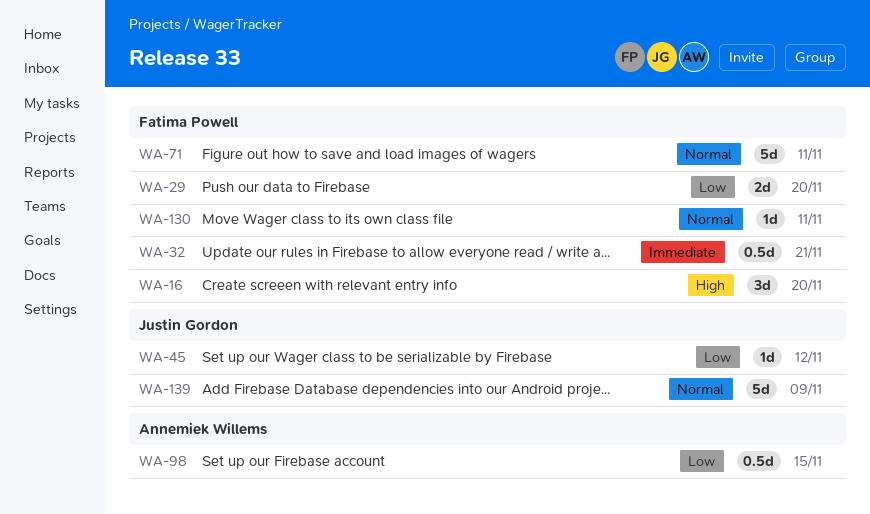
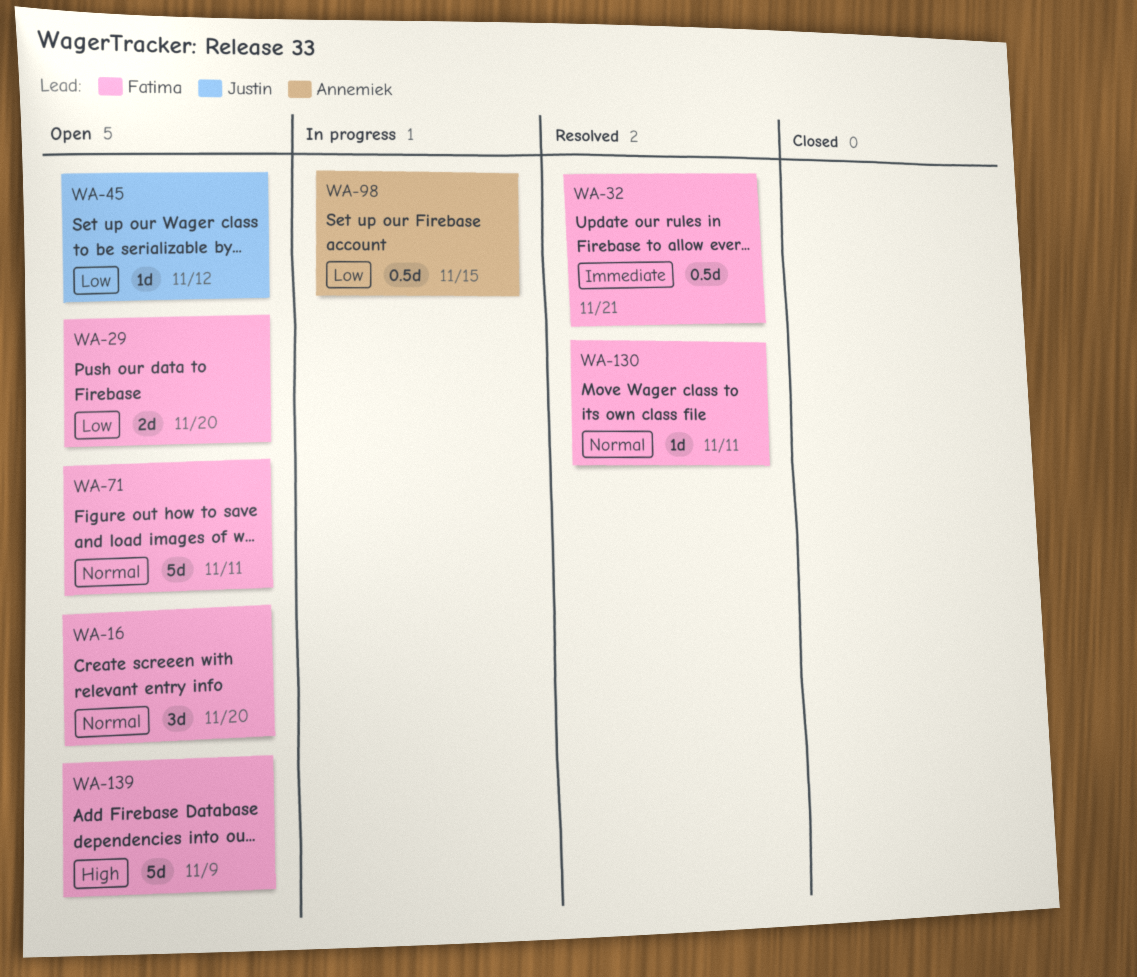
WA-16, priority: High -> Normal
WA-139, owner: Justin Gordon -> Fatima Powell
WA-139, priority: Normal -> High

